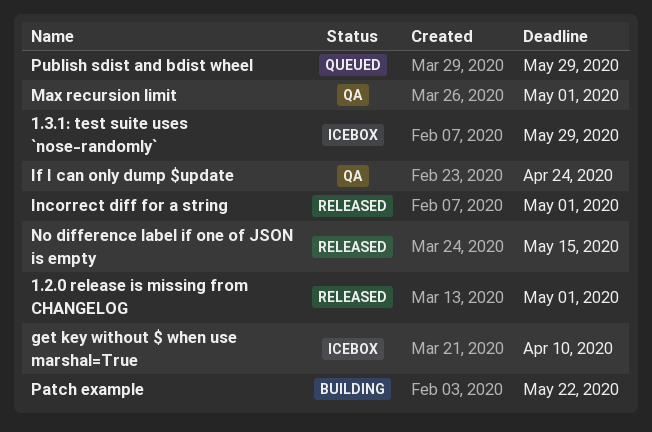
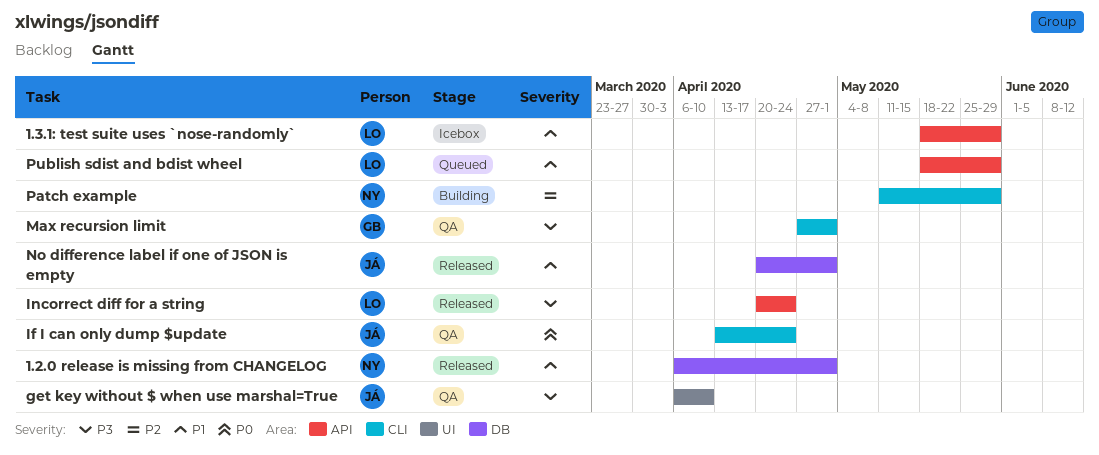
get key without $ when use marshal=True, status: Icebox -> QA
Incorrect diff for a string, due: May 1 -> Apr 24
No difference label if one of JSON is empty, due: May 15 -> May 1
Patch example, due: May 22 -> May 29

